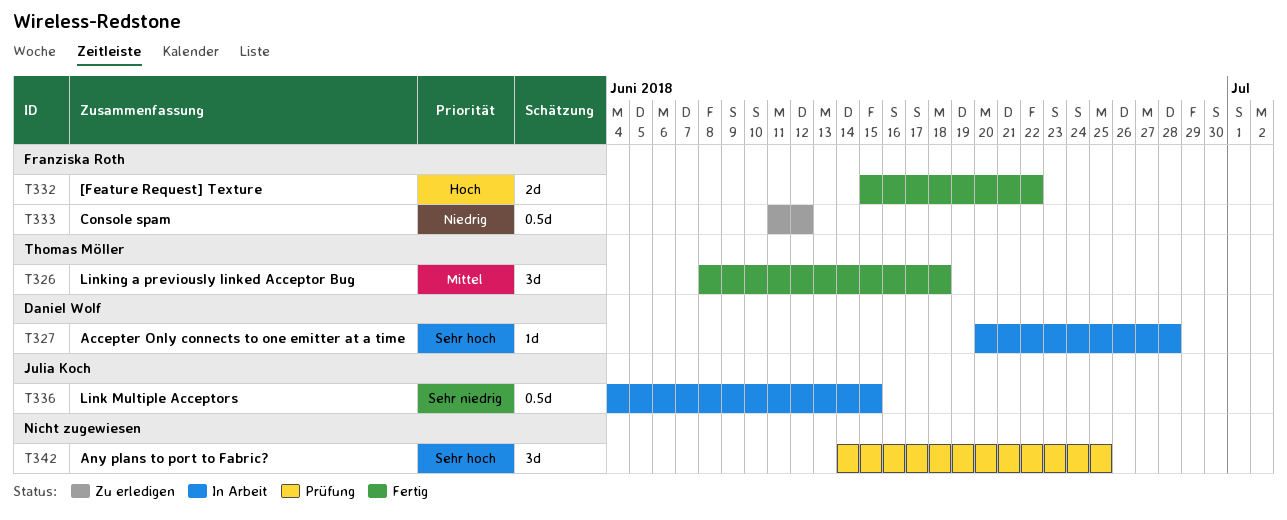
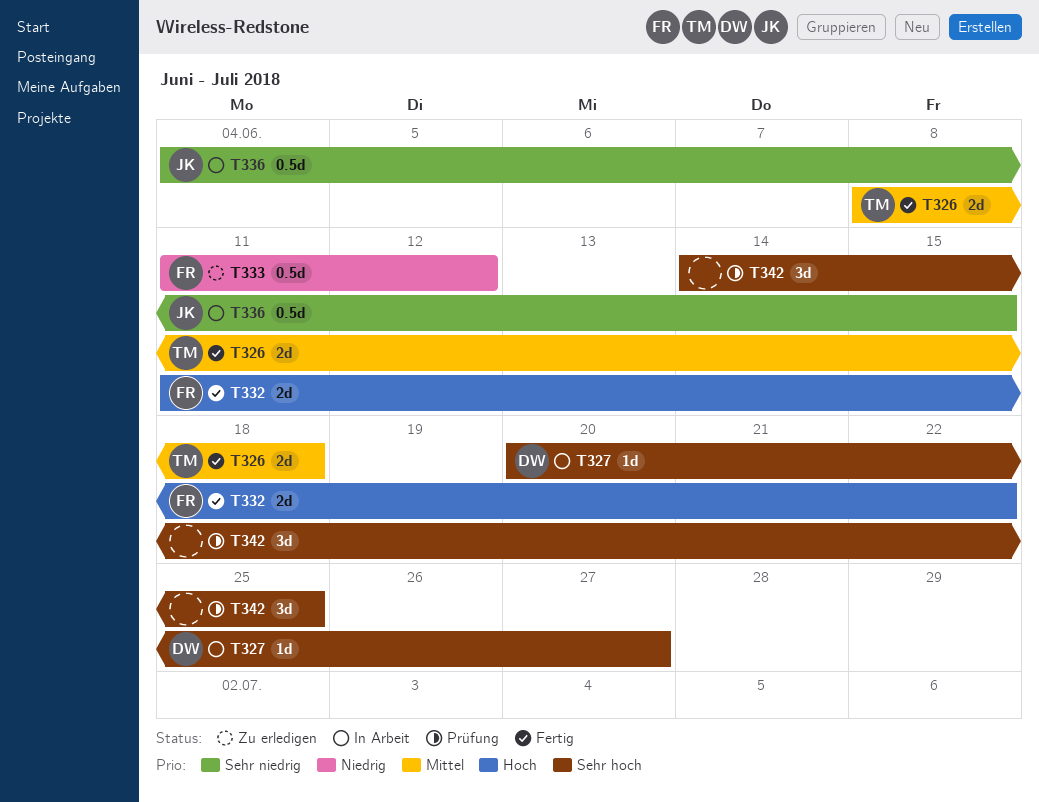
T326, estimate: 3d -> 2d
T327, due: Jun 28 -> Jun 27
T332, start: Jun 15 -> Jun 11

